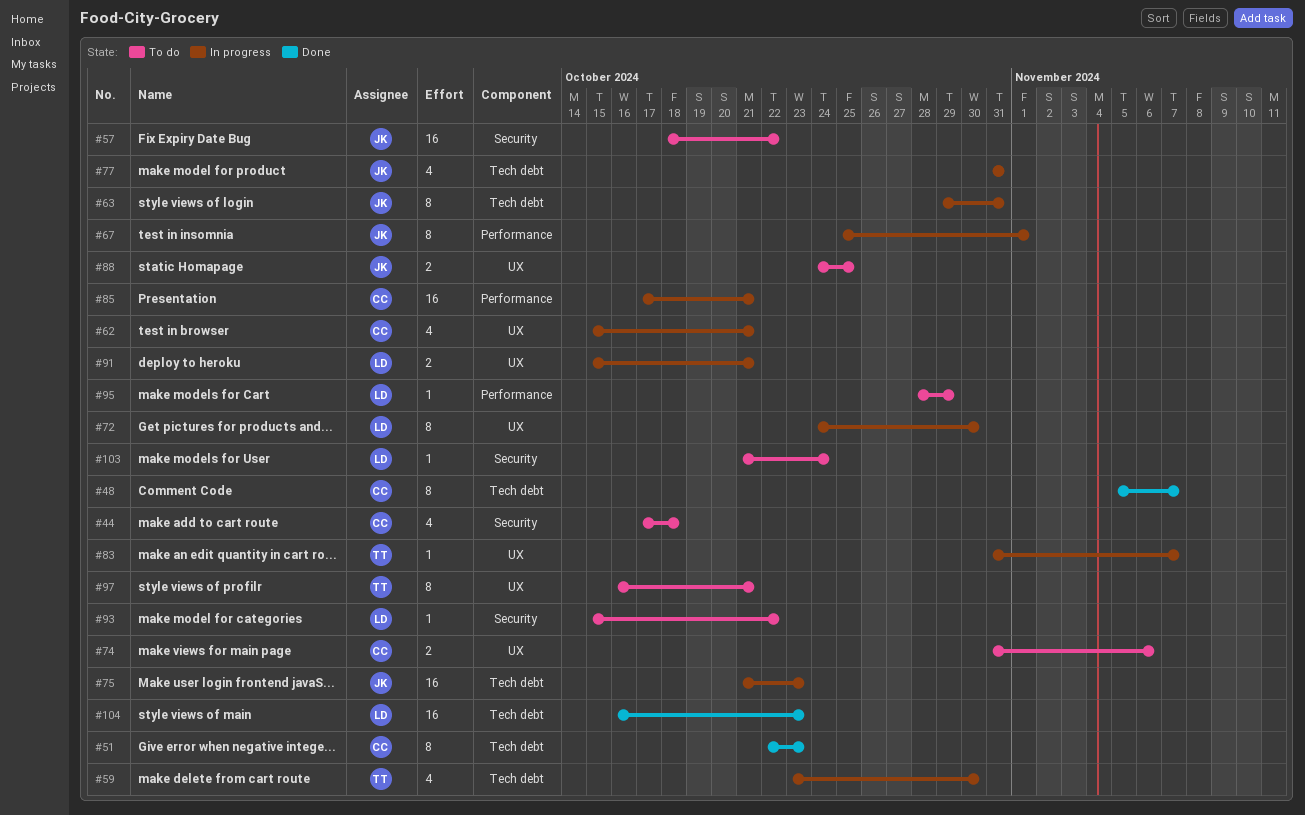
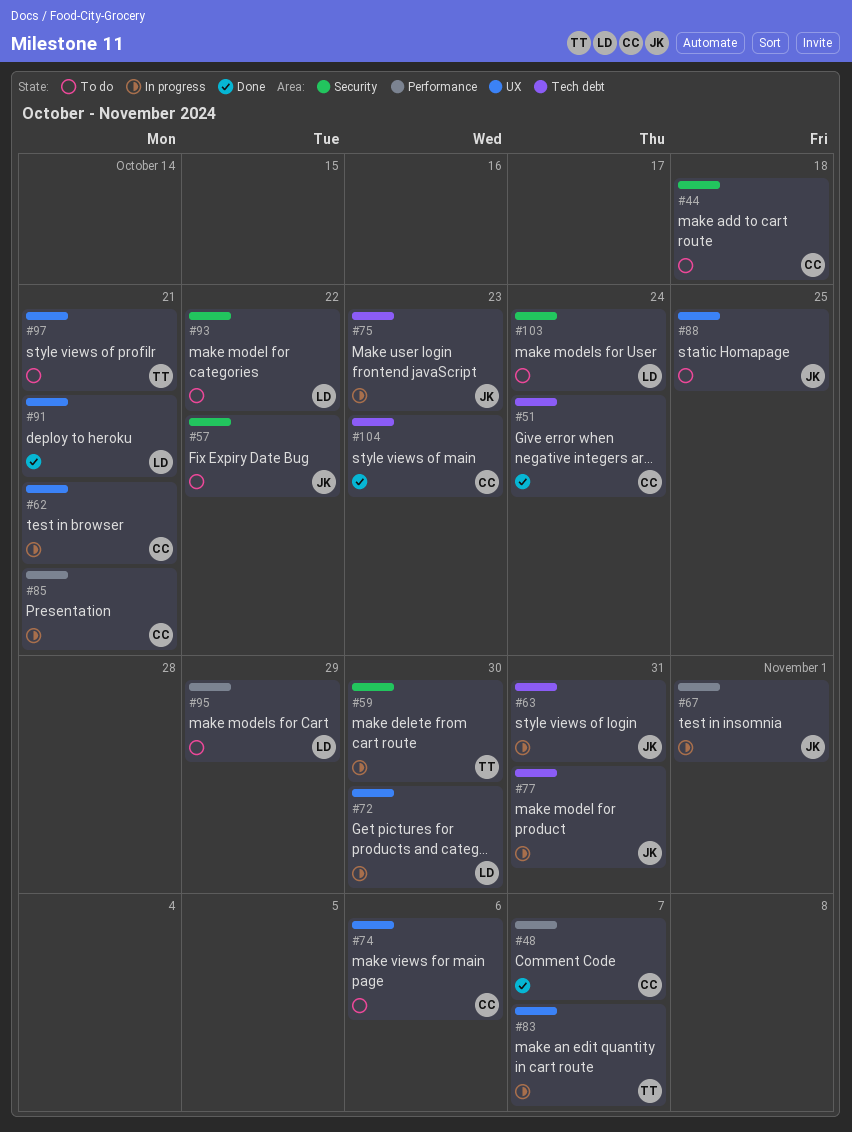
#48, label: Tech debt -> Performance
#51, due: Oct 23 -> Oct 24
#59, label: Tech debt -> Security
#91, status: In progress -> Done
#104, owner: LD -> CC

